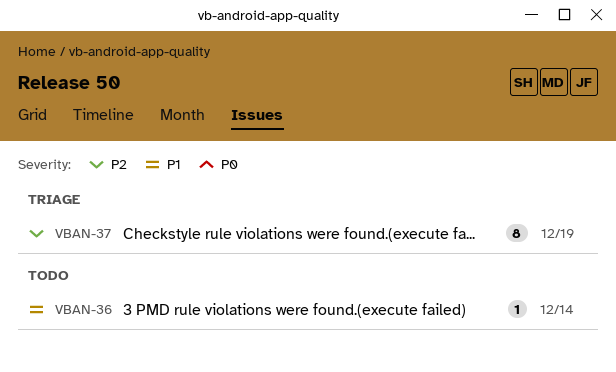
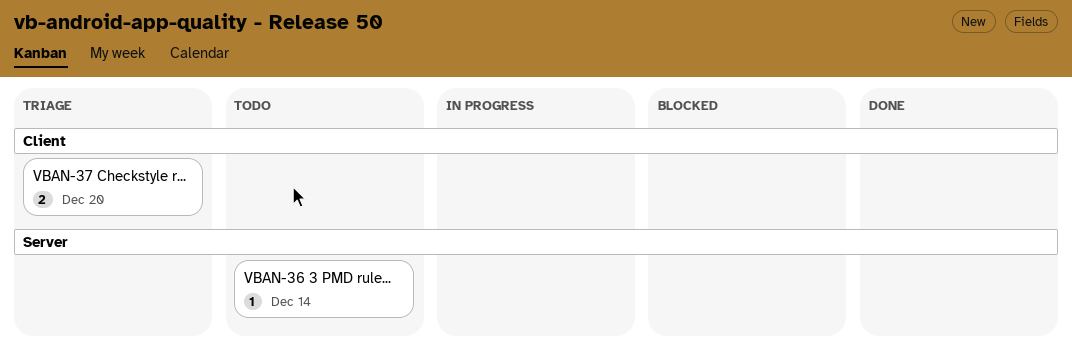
VBAN-37, estimate: 8 -> 2
VBAN-37, due: Dec 19 -> Dec 20

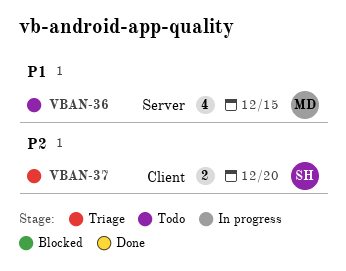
VBAN-36, estimate: 1 -> 4
VBAN-36, due: Dec 14 -> Dec 15

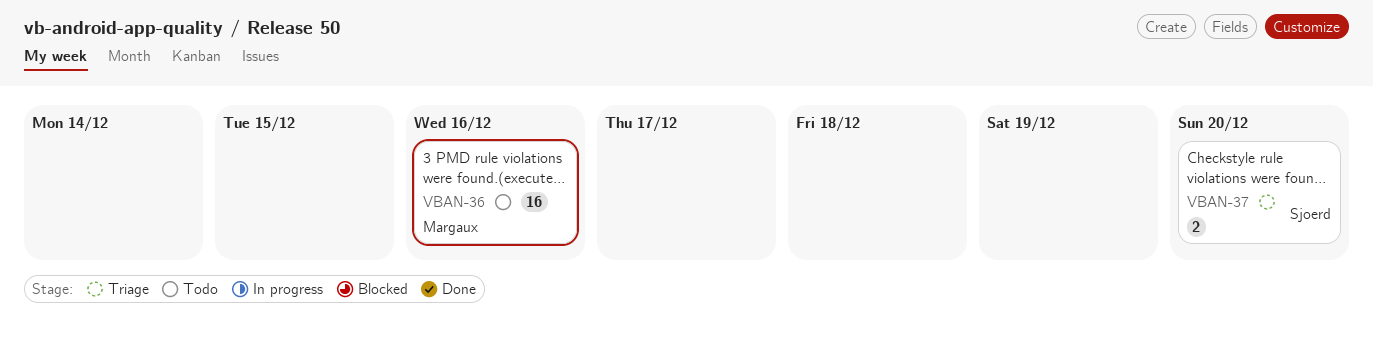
VBAN-36, estimate: 4 -> 16
VBAN-36, due: Dec 15 -> Dec 16

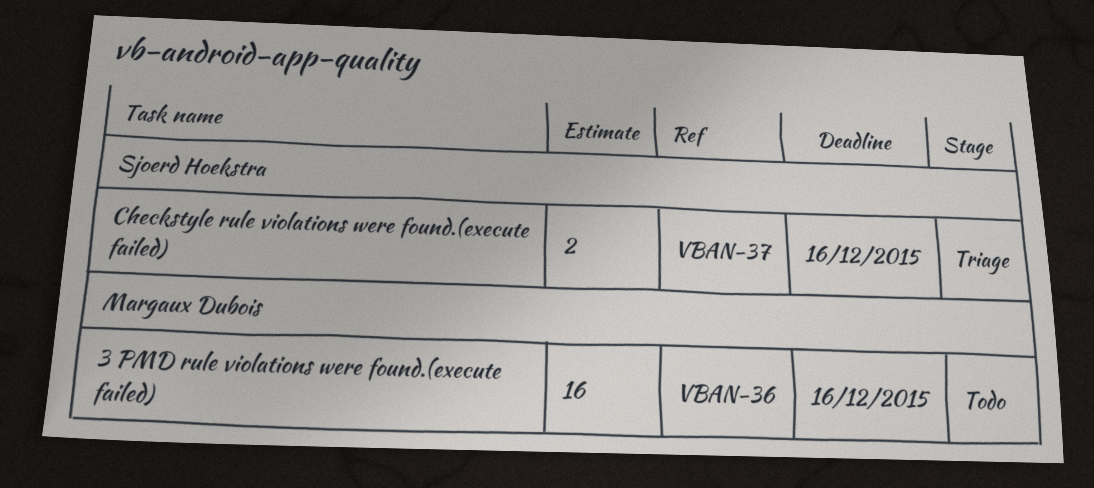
VBAN-37, due: Dec 20 -> Dec 16

